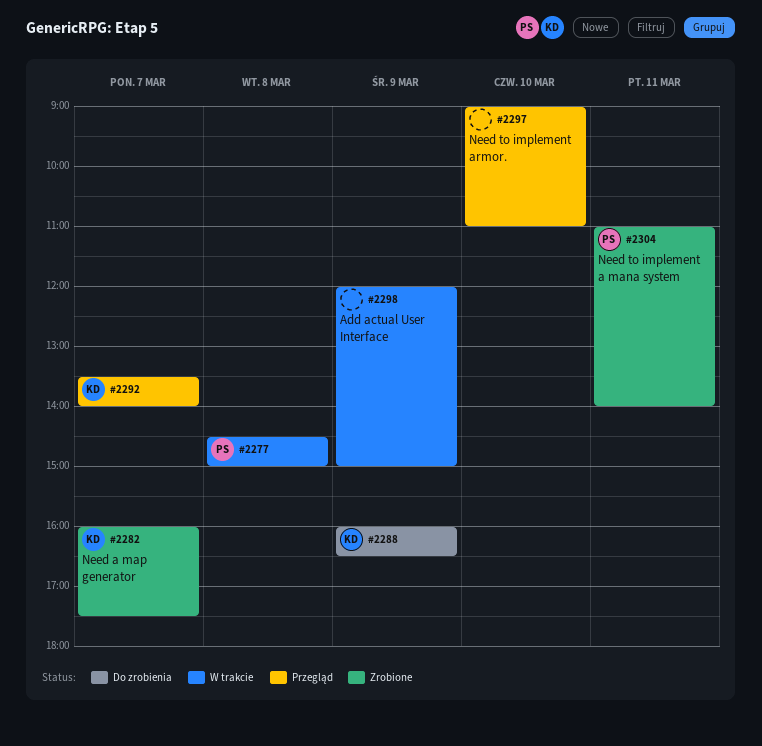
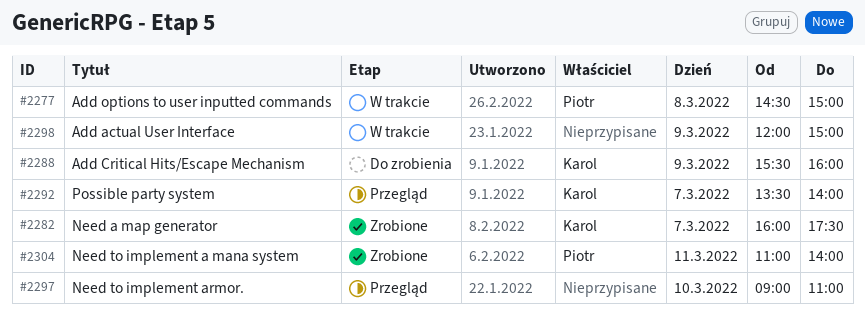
#2288, begins: 16:00 -> 15:30
#2288, ends: 16:30 -> 16:00

